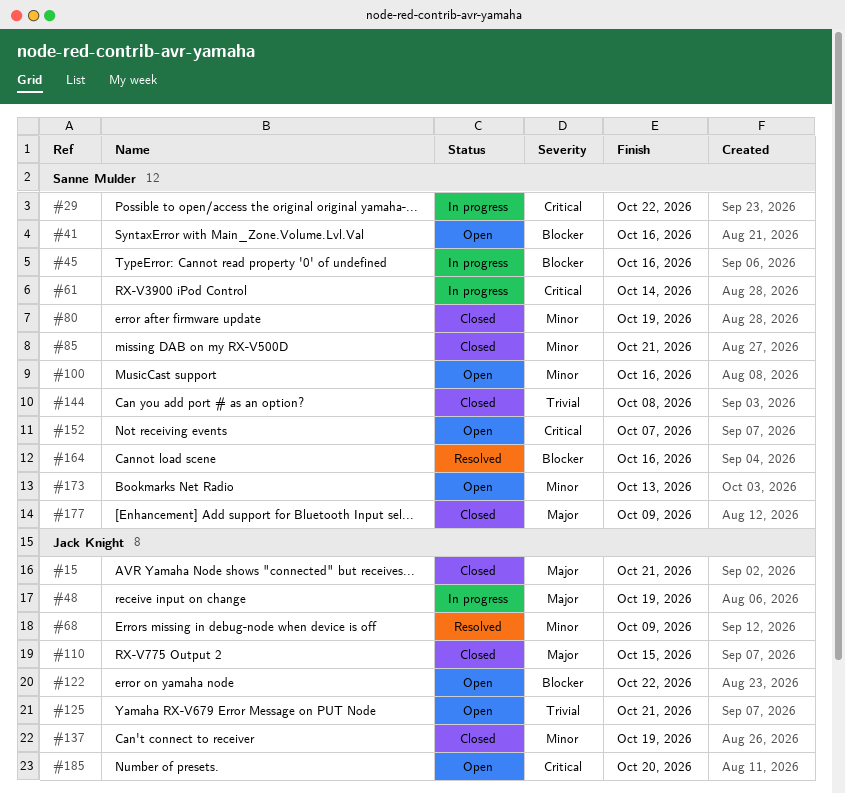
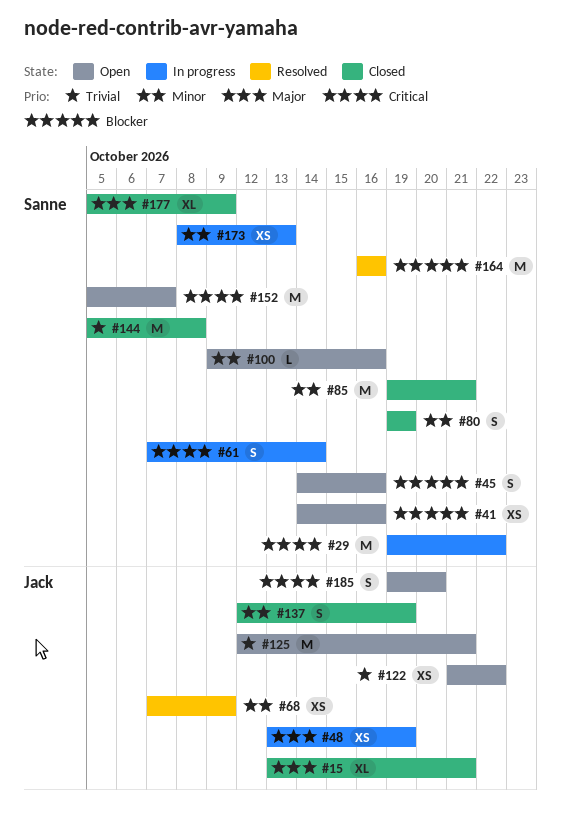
#45, status: In progress -> Open
#110: present -> none
#122, priority: Blocker -> Trivial
#173, status: Open -> In progress

